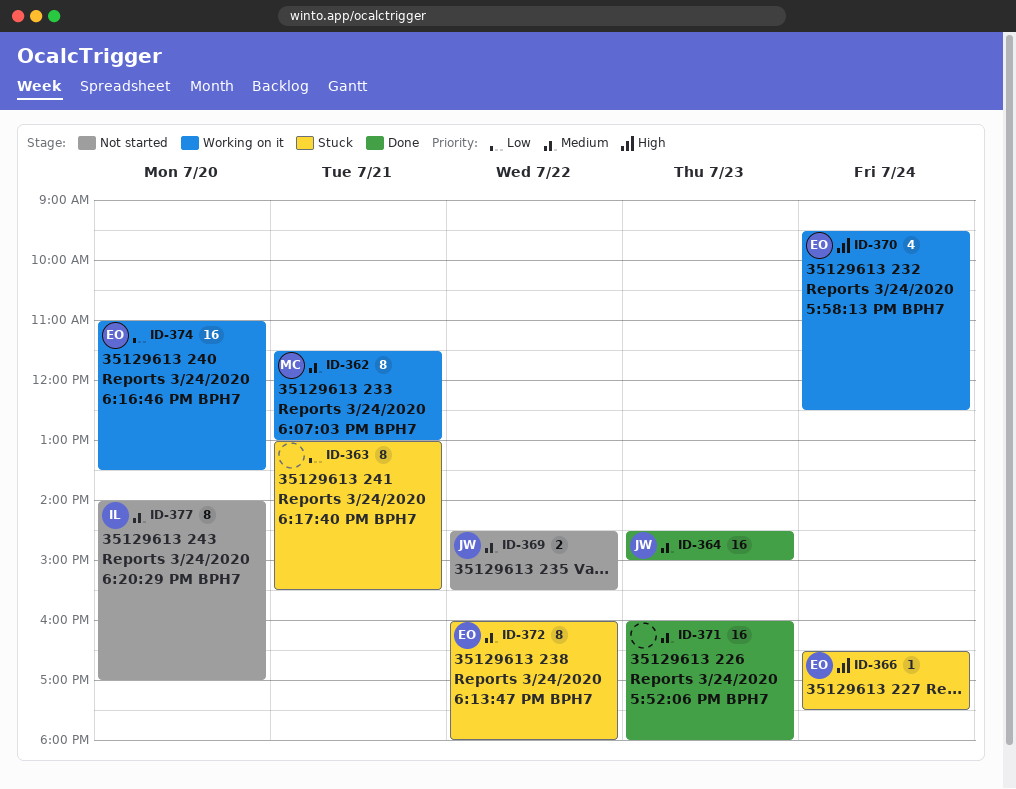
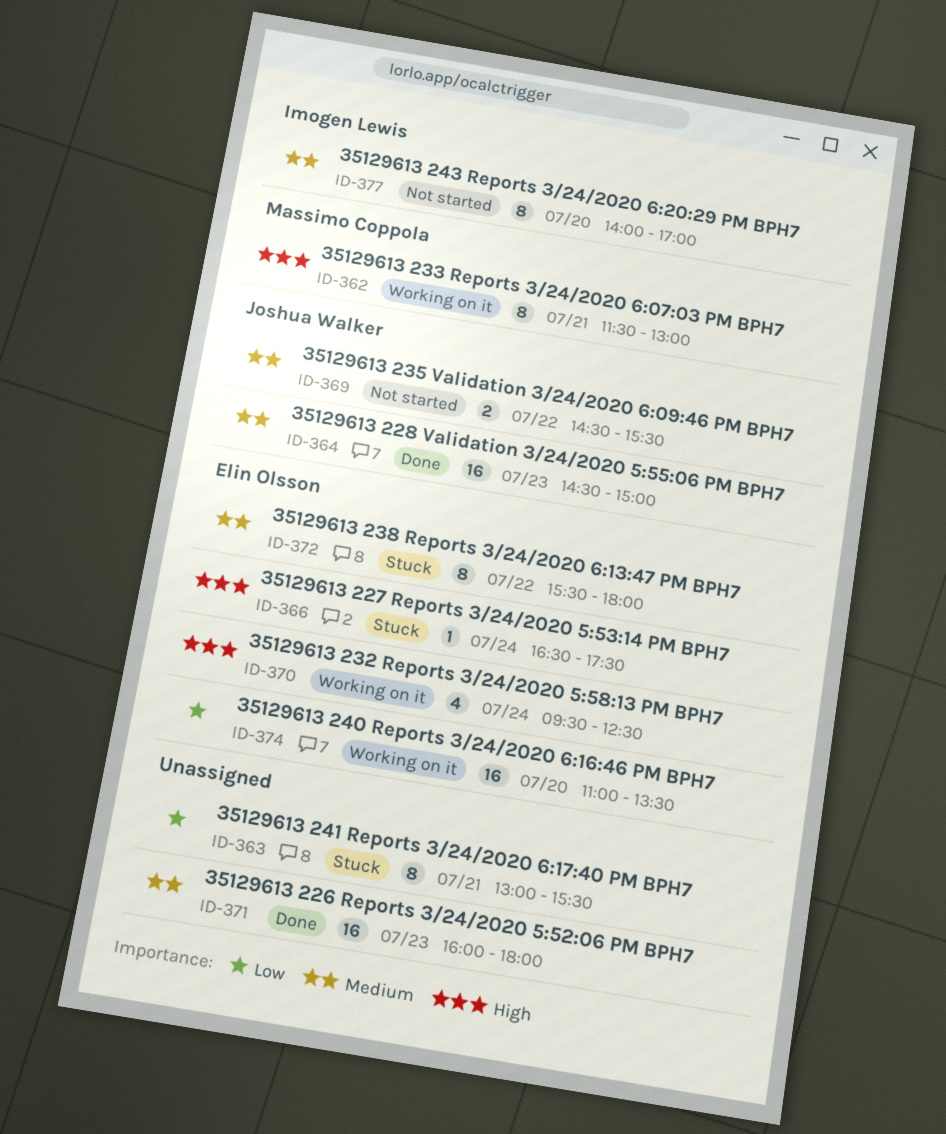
ID-362, priority: Medium -> High
ID-372, begins: 16:00 -> 15:30

